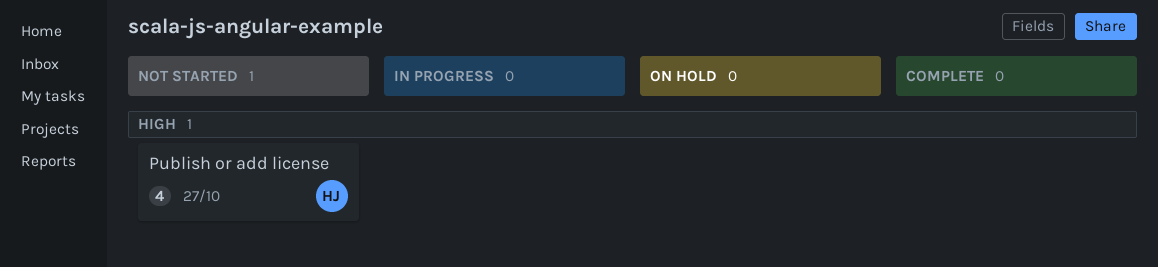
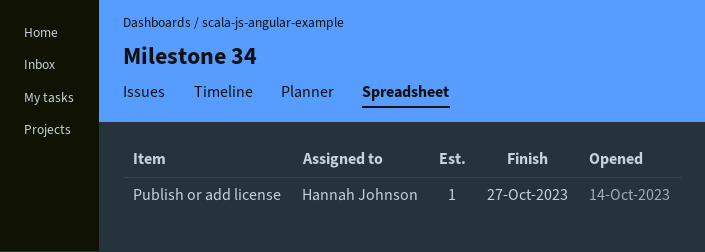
Publish or add license, estimate: 4 -> 1

